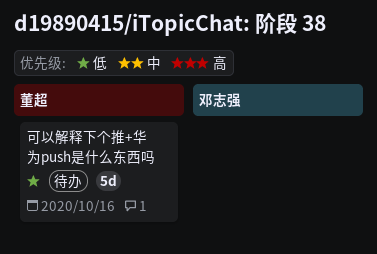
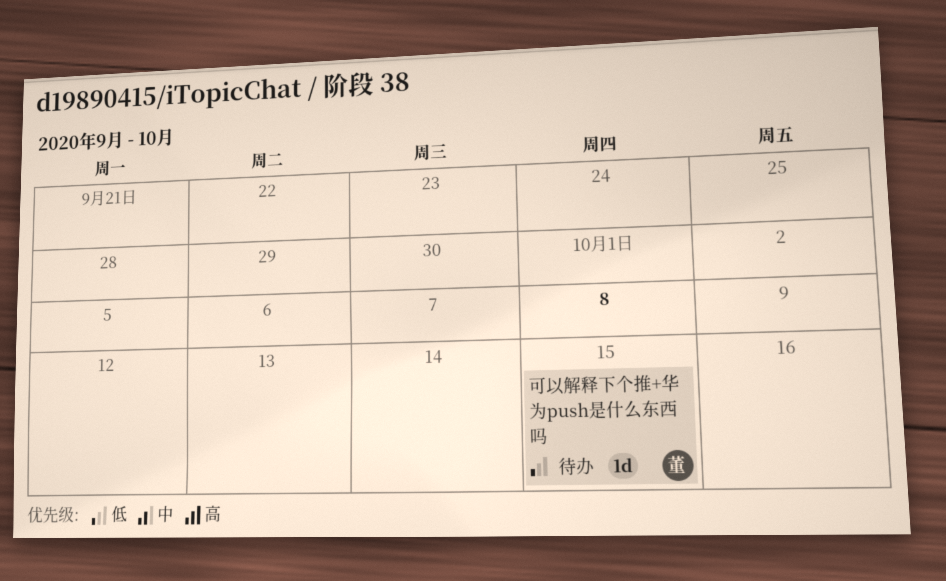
可以解释下个推+华为push是什么东西吗, estimate: 5d -> 1d
可以解释下个推+华为push是什么东西吗, due: Oct 16 -> Oct 15

